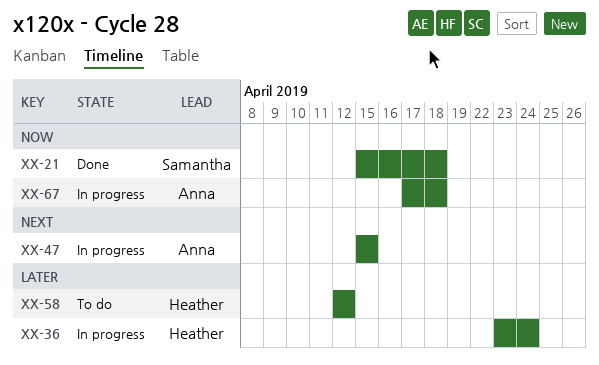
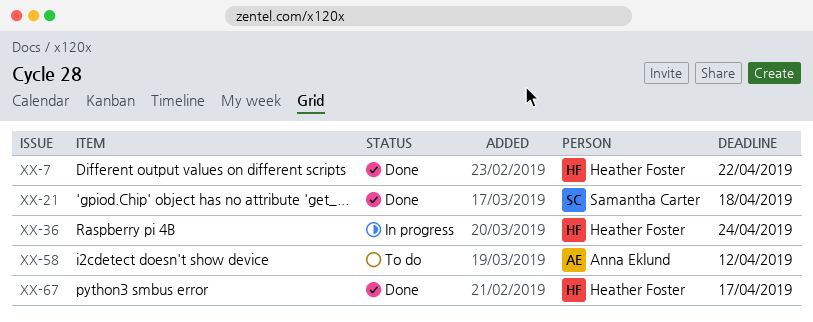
XX-7: none -> present
XX-47: present -> none
XX-58, owner: Heather Foster -> Anna Eklund
XX-67, status: In progress -> Done
XX-67, owner: Anna Eklund -> Heather Foster
XX-67, due: Apr 18 -> Apr 17

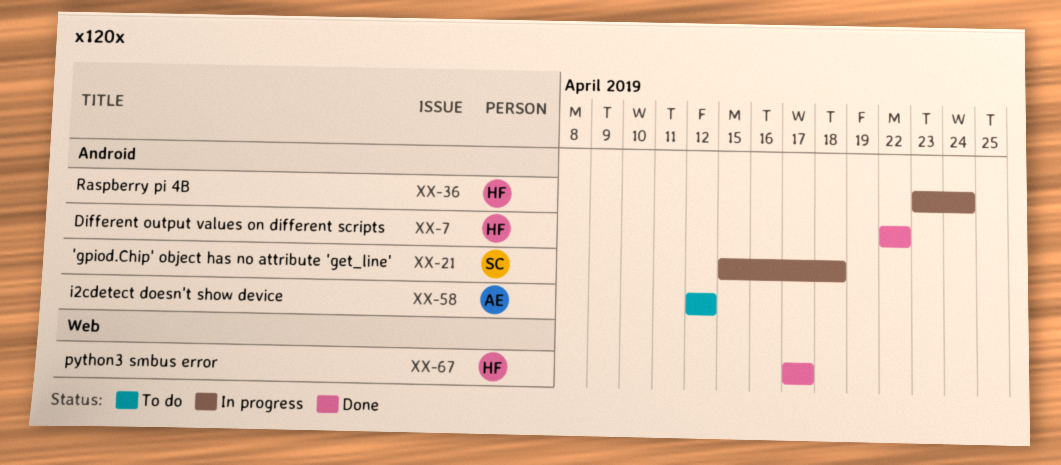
XX-21, status: Done -> In progress

